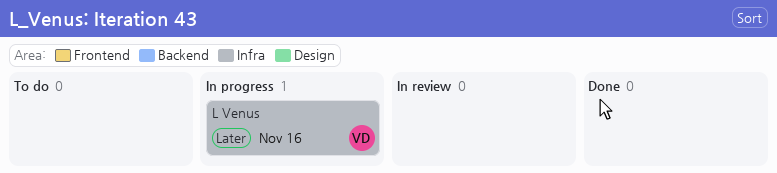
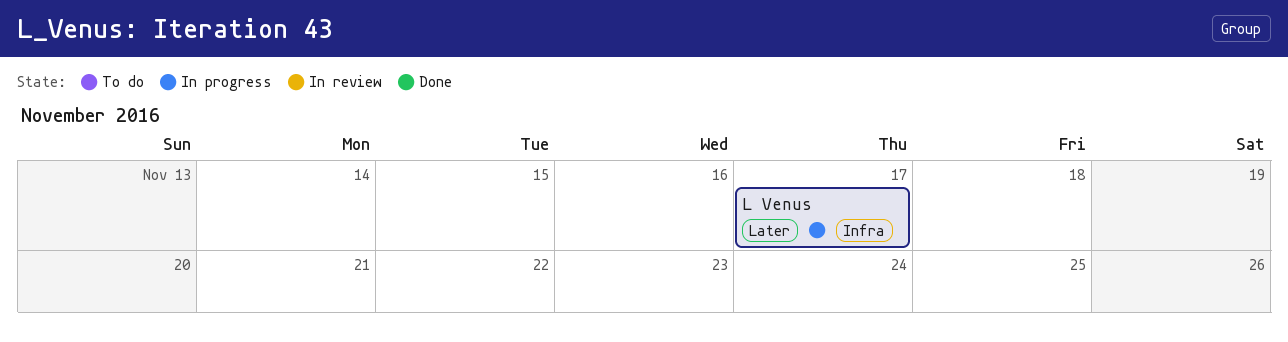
L Venus, due: Nov 16 -> Nov 17

